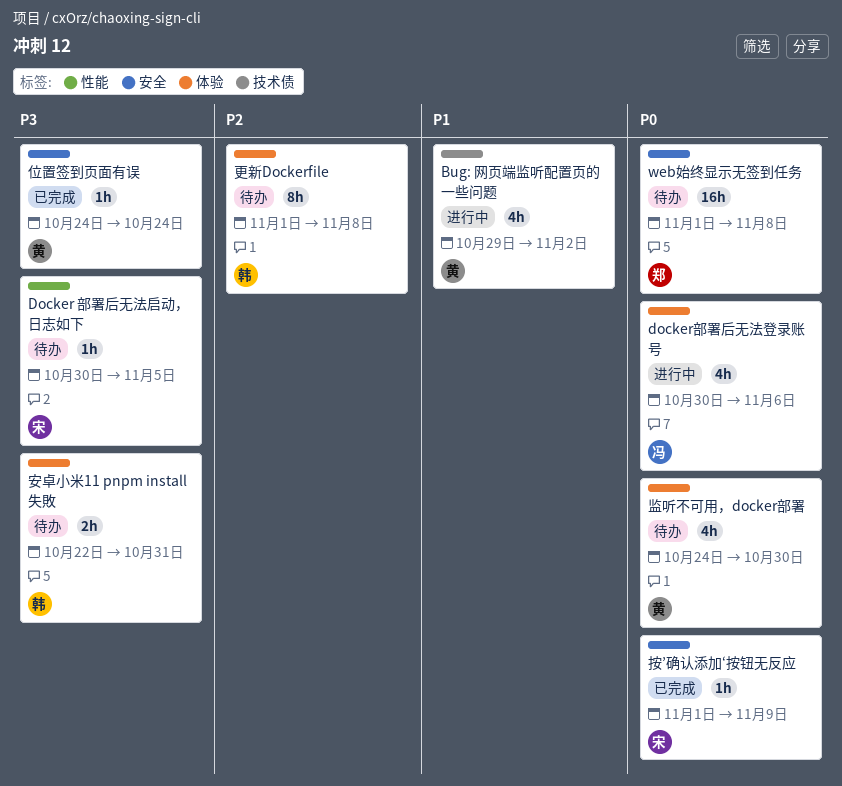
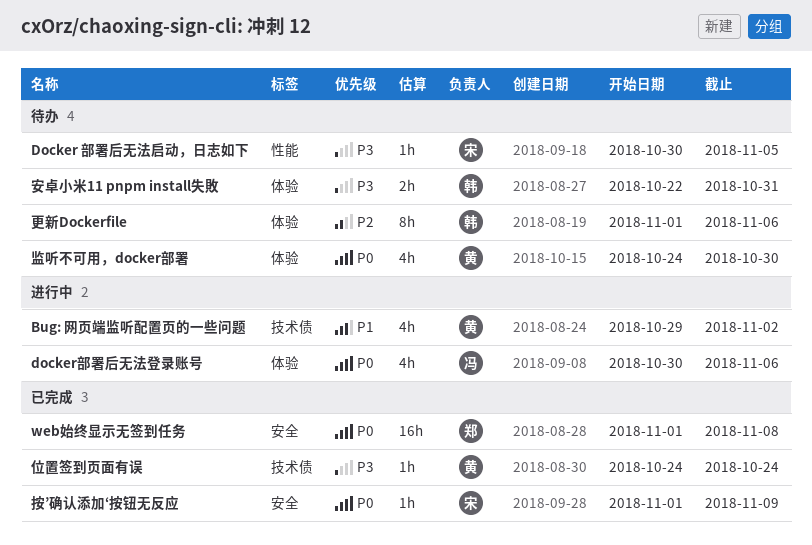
web始终显示无签到任务, status: 待办 -> 已完成
位置签到页面有误, label: 安全 -> 技术债
更新Dockerfile, due: Nov 8 -> Nov 6

